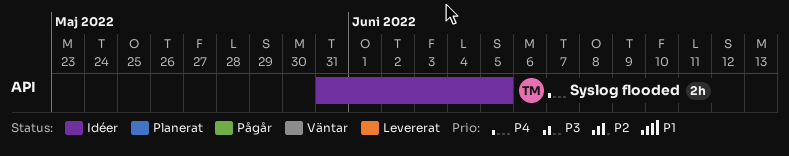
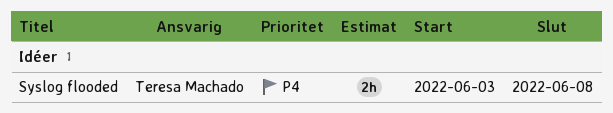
Syslog flooded, start: May 31 -> Jun 3
Syslog flooded, due: Jun 5 -> Jun 8

